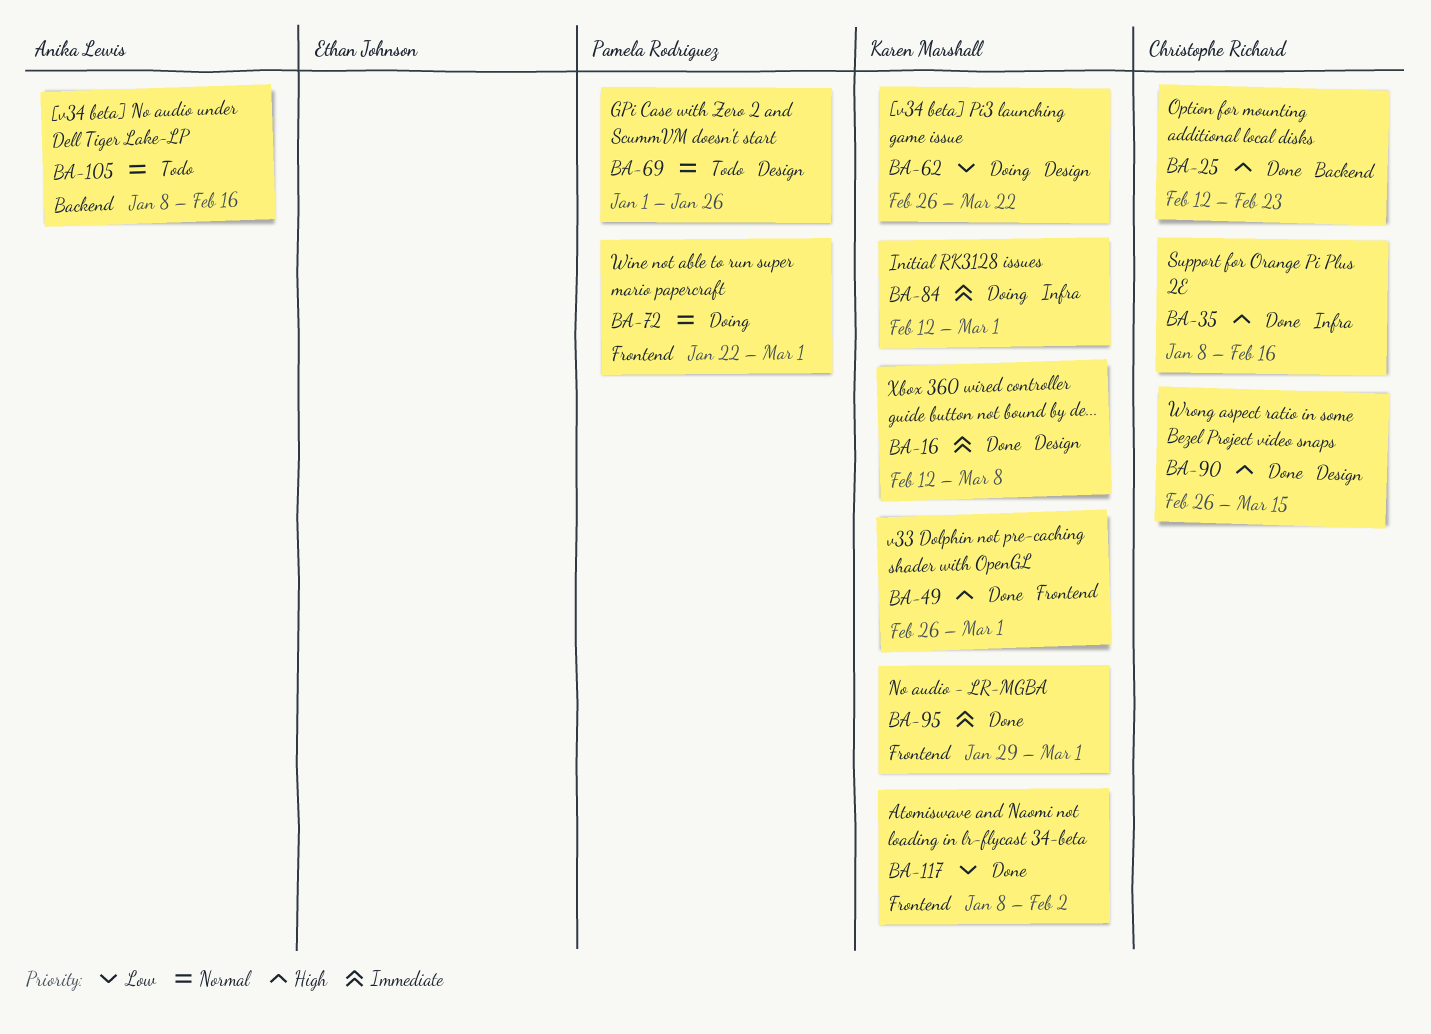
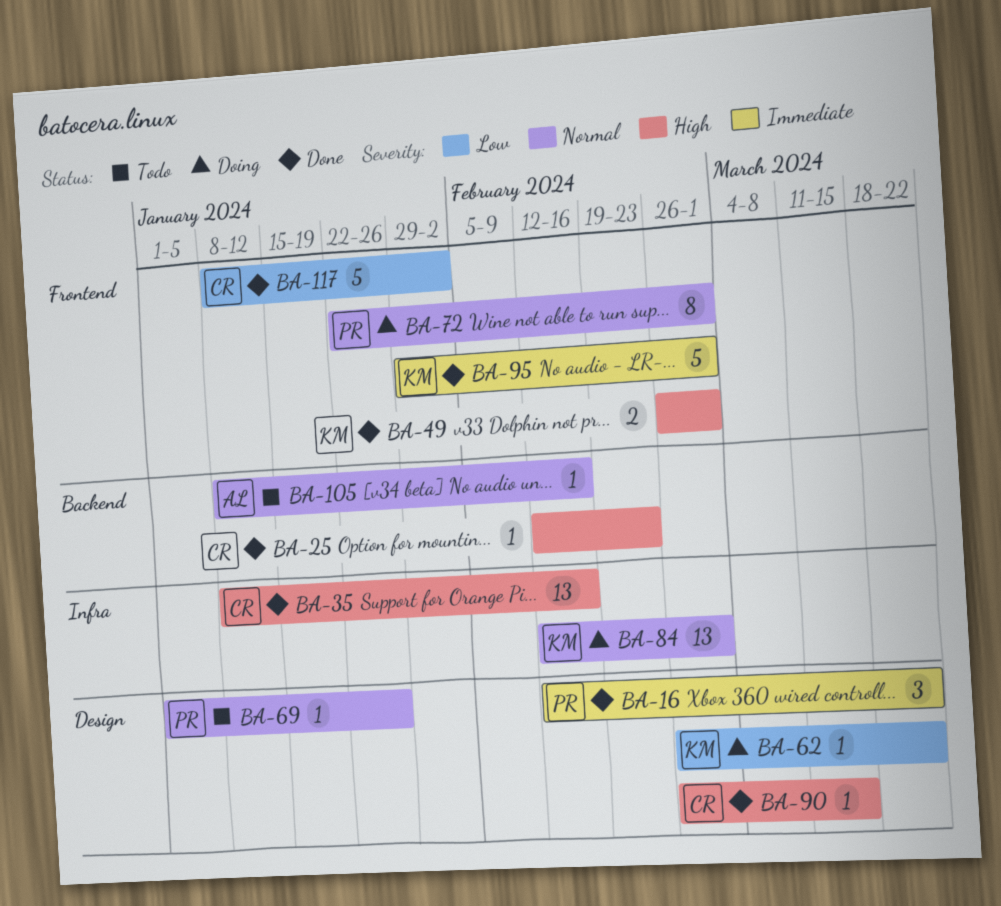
BA-16, owner: Karen Marshall -> Pamela Rodriguez
BA-16, due: Mar 8 -> Mar 22
BA-84, priority: Immediate -> Normal
BA-117, owner: Karen Marshall -> Christophe Richard

